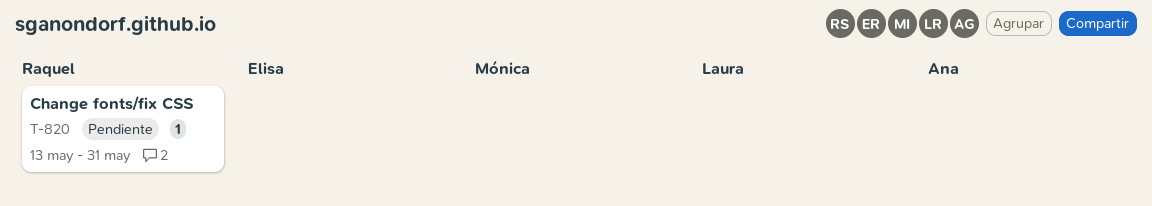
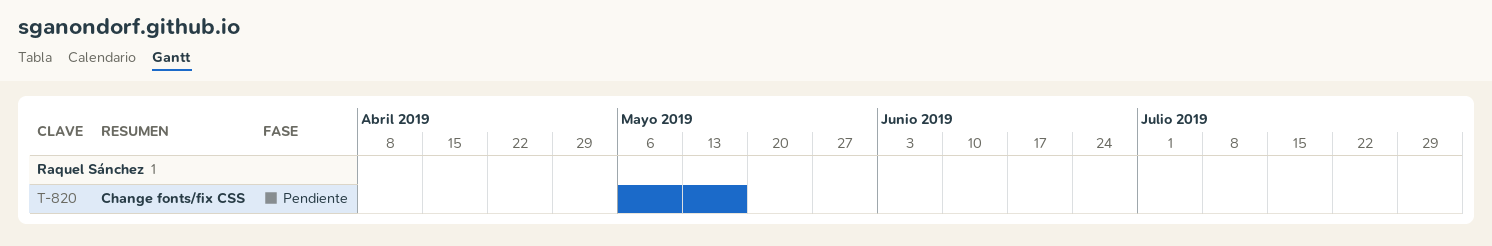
T-820, start: May 13 -> May 6
T-820, due: May 31 -> May 17

